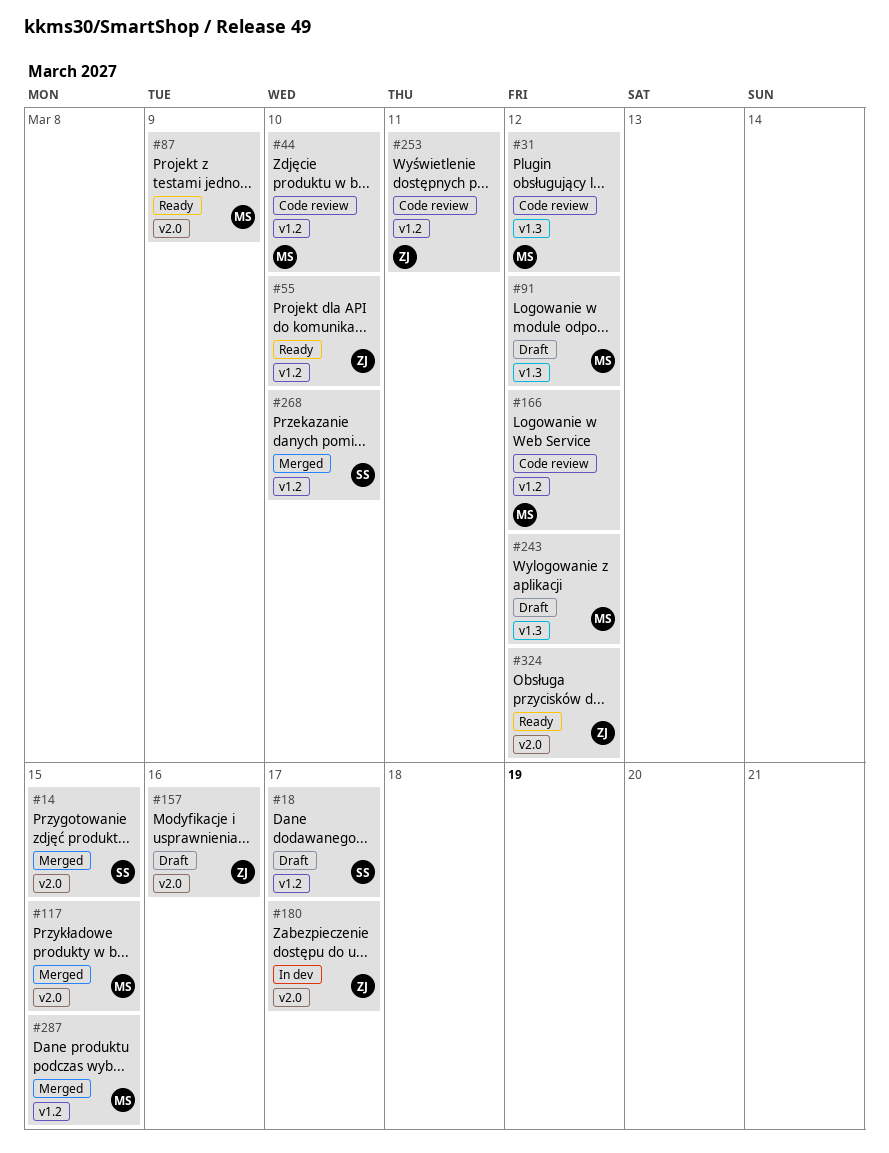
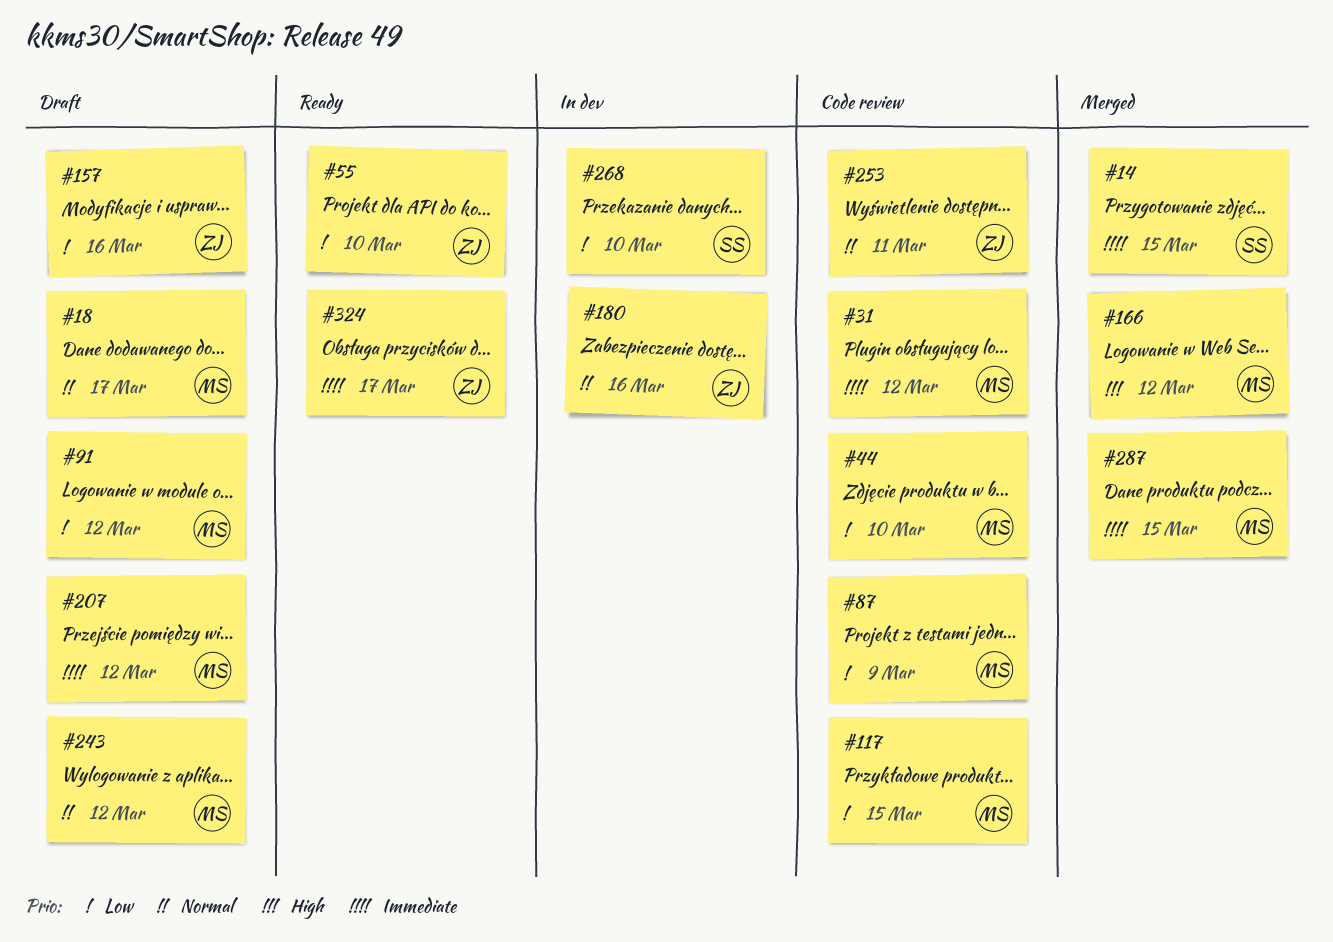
#18, owner: SS -> MS
#87, status: Ready -> Code review
#117, status: Merged -> Code review
#166, status: Code review -> Merged
#180, due: Mar 17 -> Mar 16
#207: none -> present
#268, status: Merged -> In dev
#324, due: Mar 12 -> Mar 17

